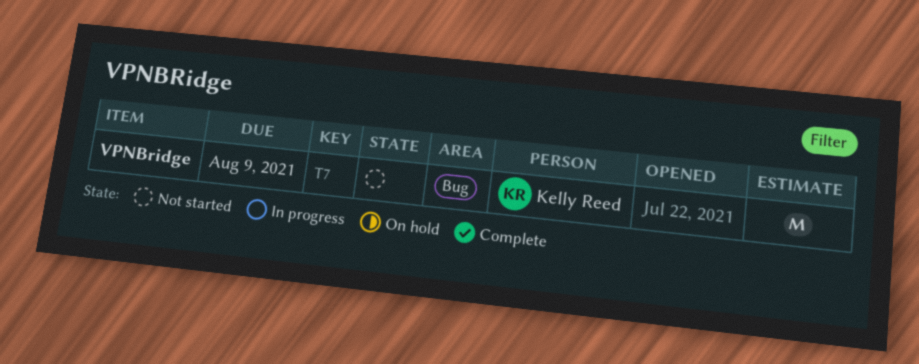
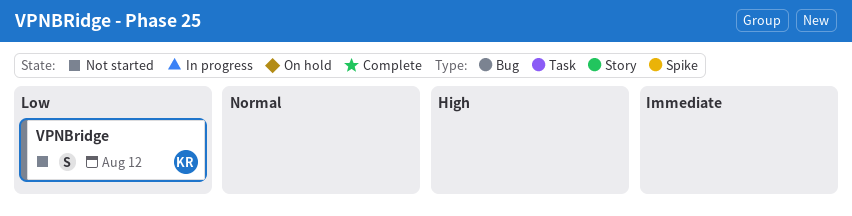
VPNBridge, estimate: M -> S
VPNBridge, due: Aug 9 -> Aug 12

